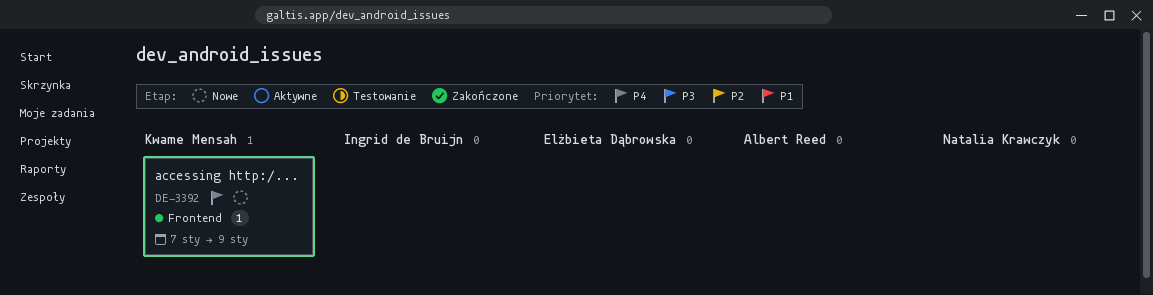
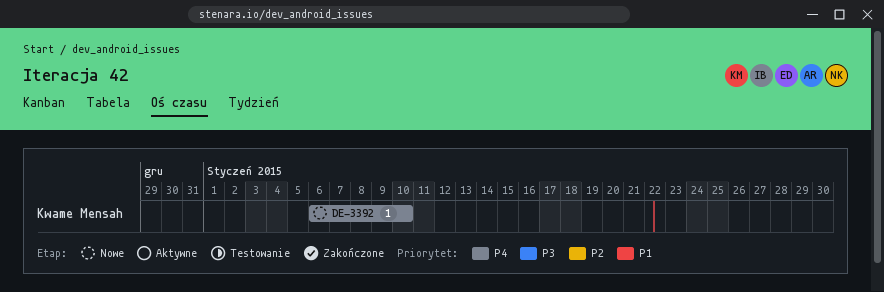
DE-3392, start: Jan 7 -> Jan 6
DE-3392, due: Jan 9 -> Jan 10

